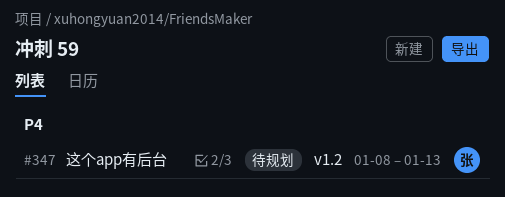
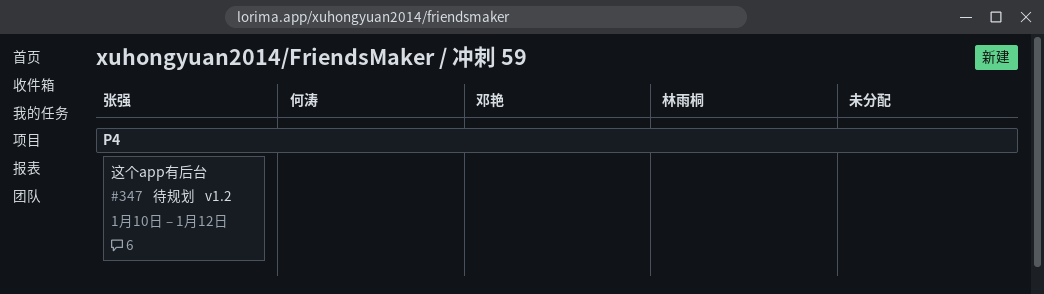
#347, start: Jan 8 -> Jan 10
#347, due: Jan 13 -> Jan 12

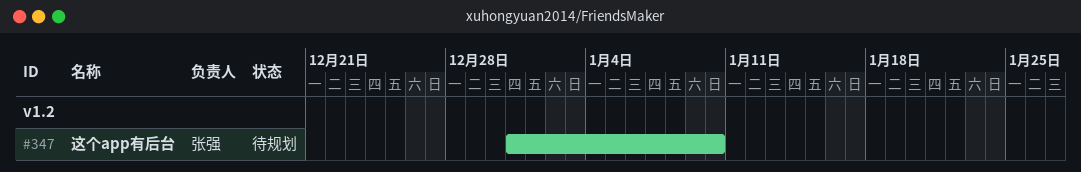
#347, start: Jan 10 -> Dec 31
#347, due: Jan 12 -> Jan 10

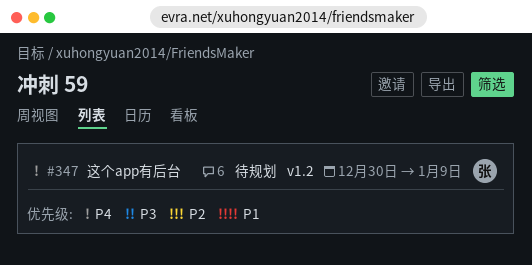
#347, start: Dec 31 -> Dec 30
#347, due: Jan 10 -> Jan 9

